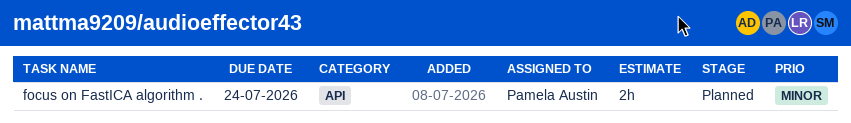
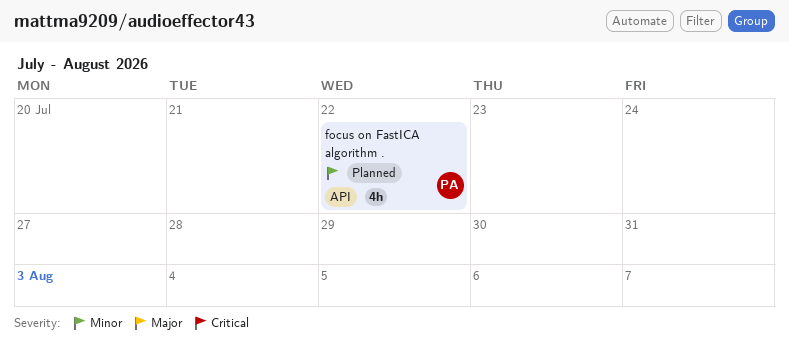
focus on FastICA algorithm ., estimate: 2h -> 4h
focus on FastICA algorithm ., due: Jul 24 -> Jul 22

